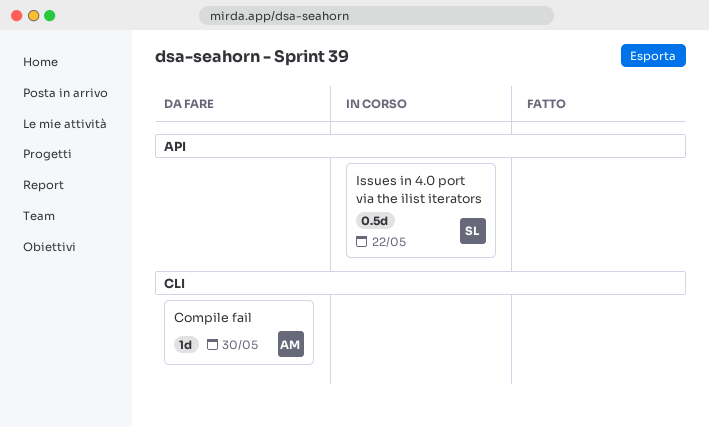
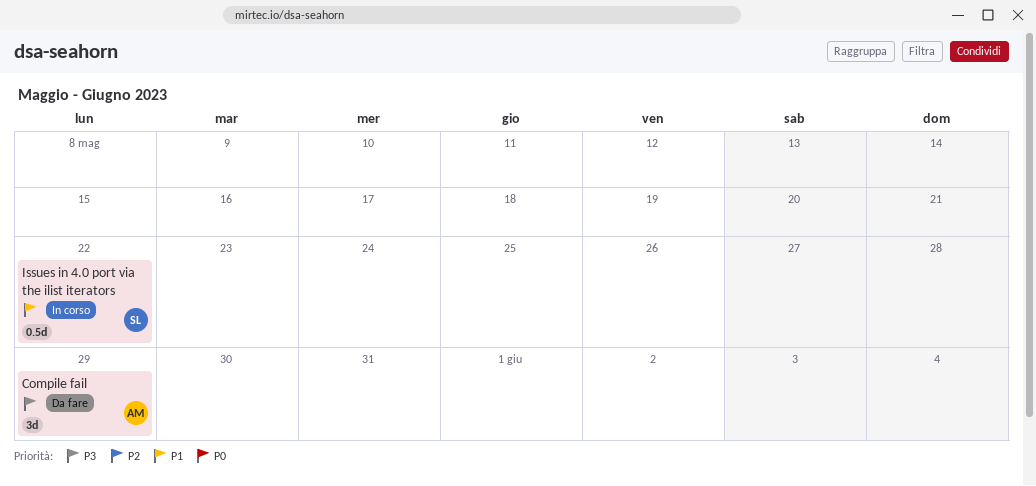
Compile fail, estimate: 1d -> 3d
Compile fail, due: May 30 -> May 29

